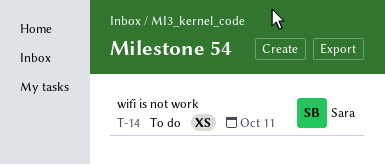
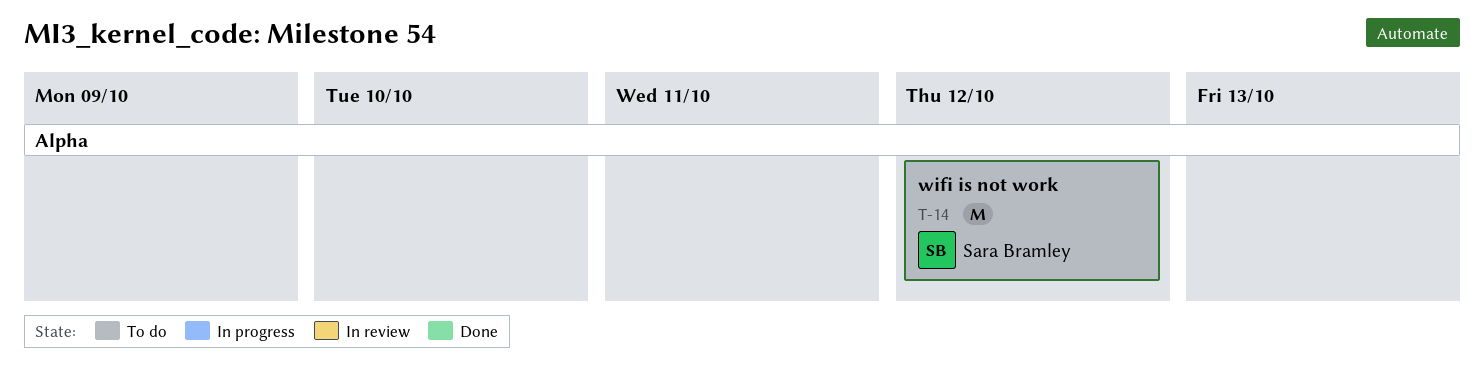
T-14, estimate: XS -> M
T-14, due: Oct 11 -> Oct 12

